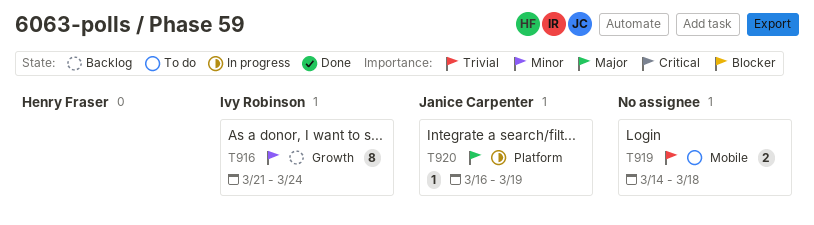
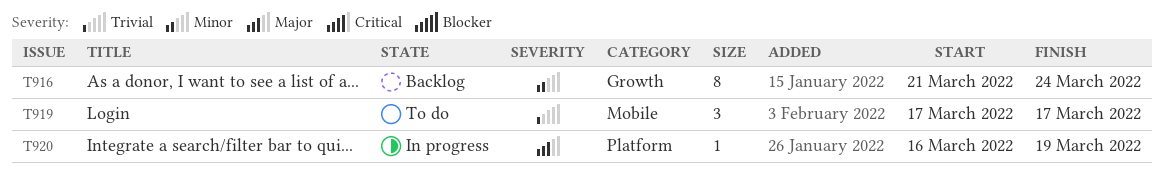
T919, estimate: 2 -> 3
T919, start: Mar 14 -> Mar 17
T919, due: Mar 18 -> Mar 17

